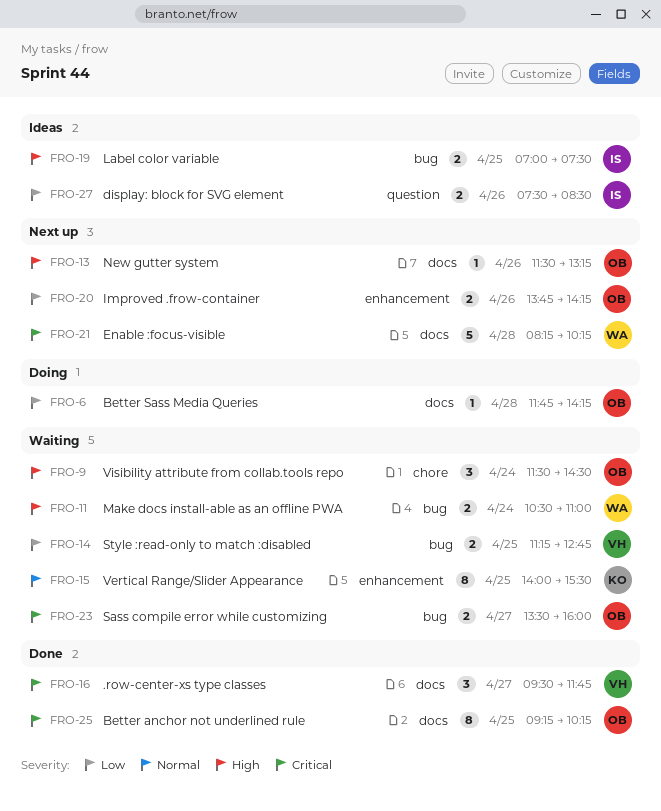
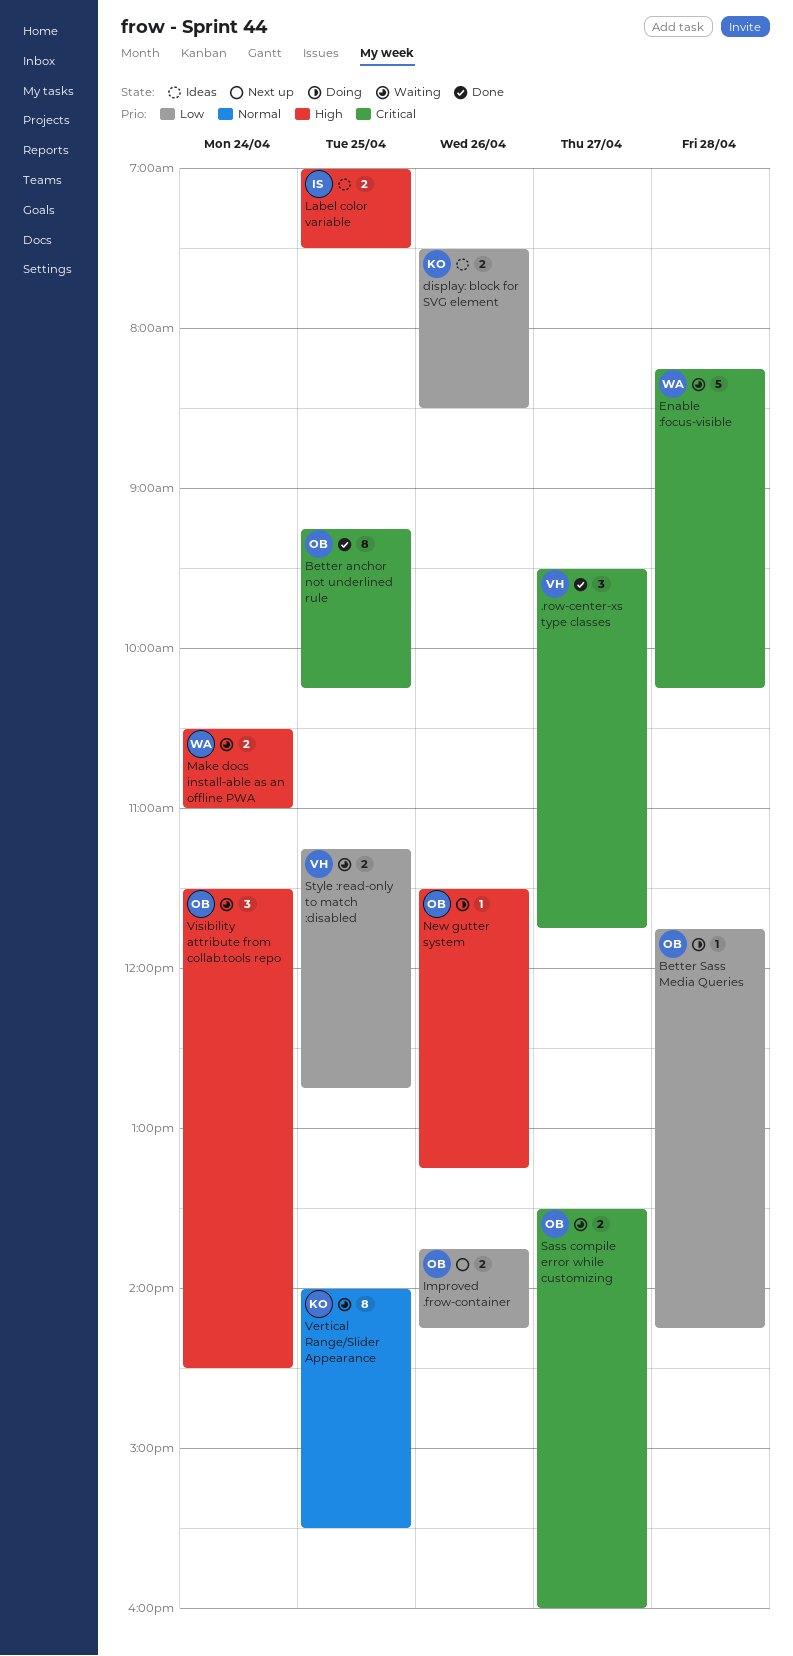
display: block for SVG element, owner: IS -> KO
Enable :focus-visible, status: Next up -> Waiting
New gutter system, status: Next up -> Doing

